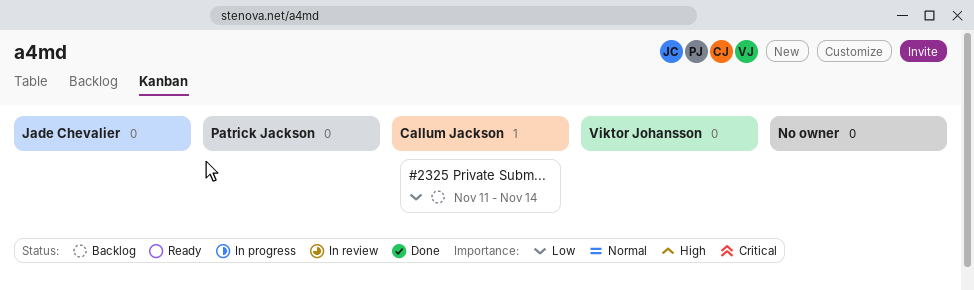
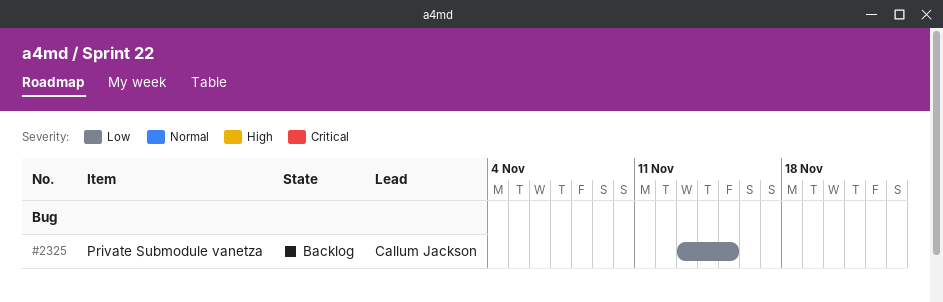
#2325, start: Nov 11 -> Nov 13
#2325, due: Nov 14 -> Nov 15

